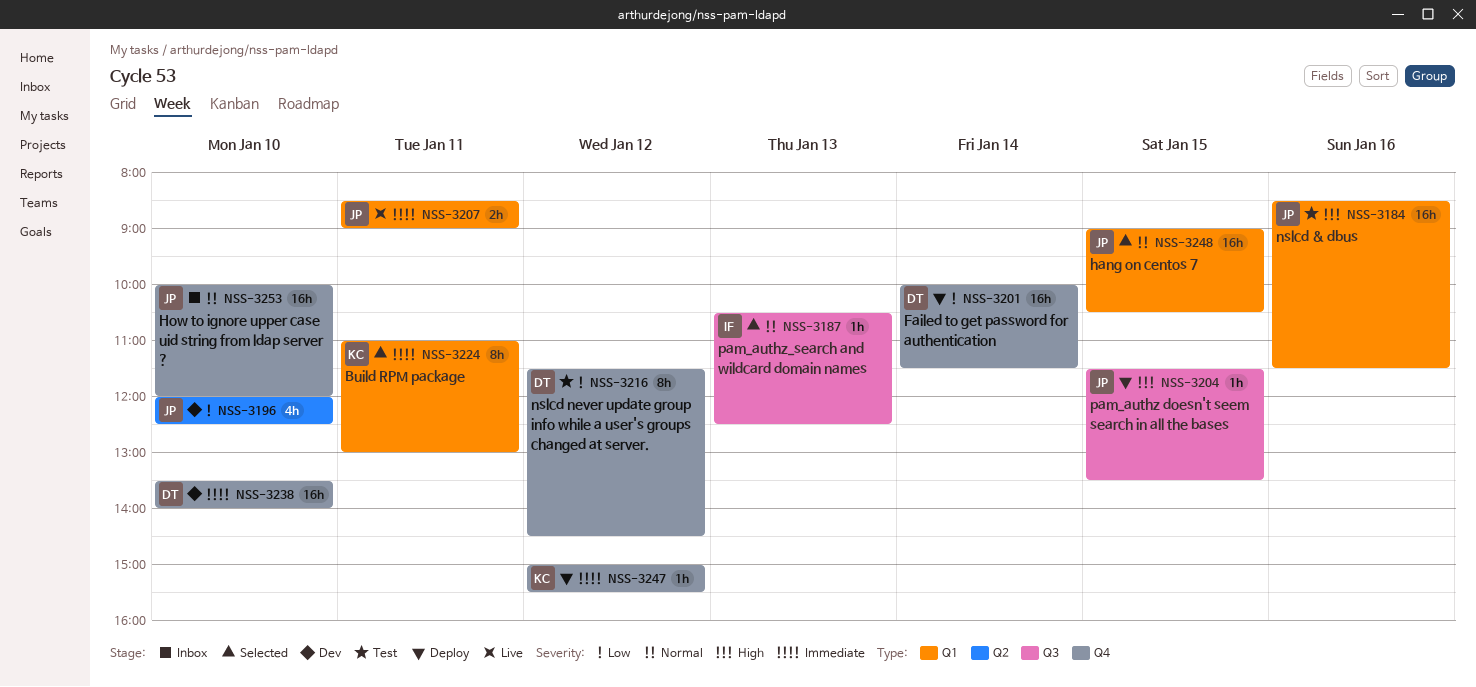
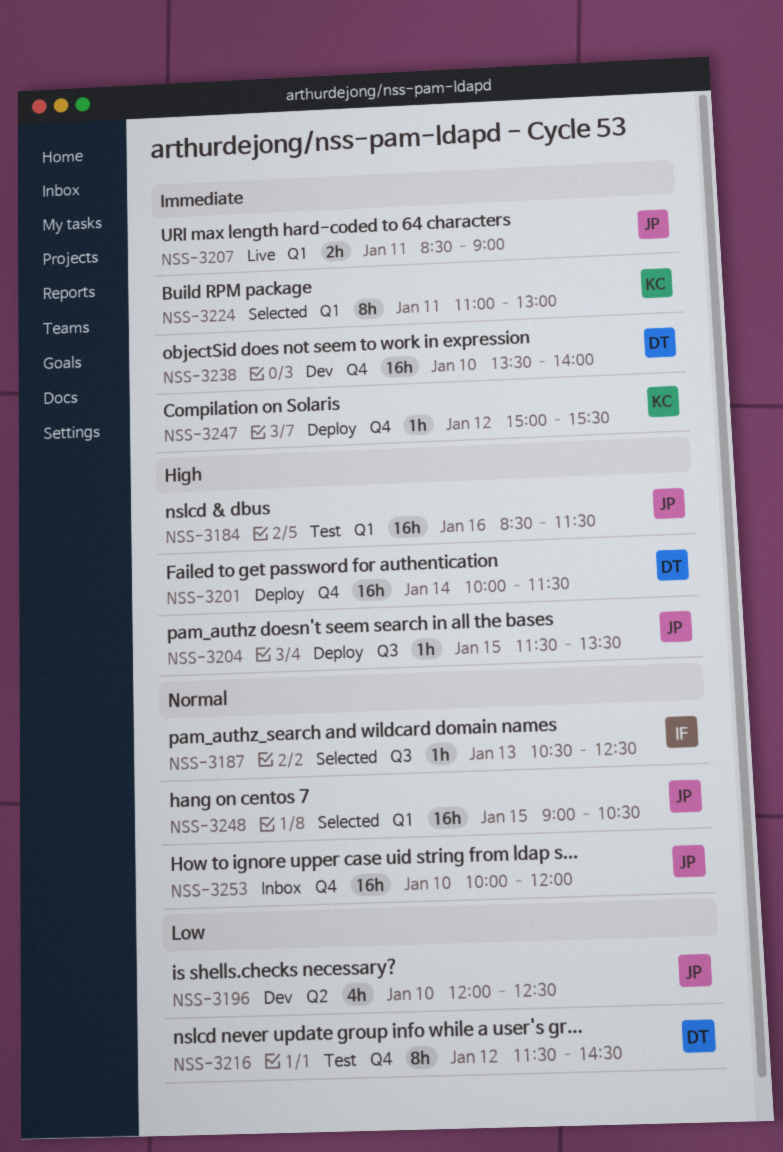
NSS-3201, priority: Low -> High

